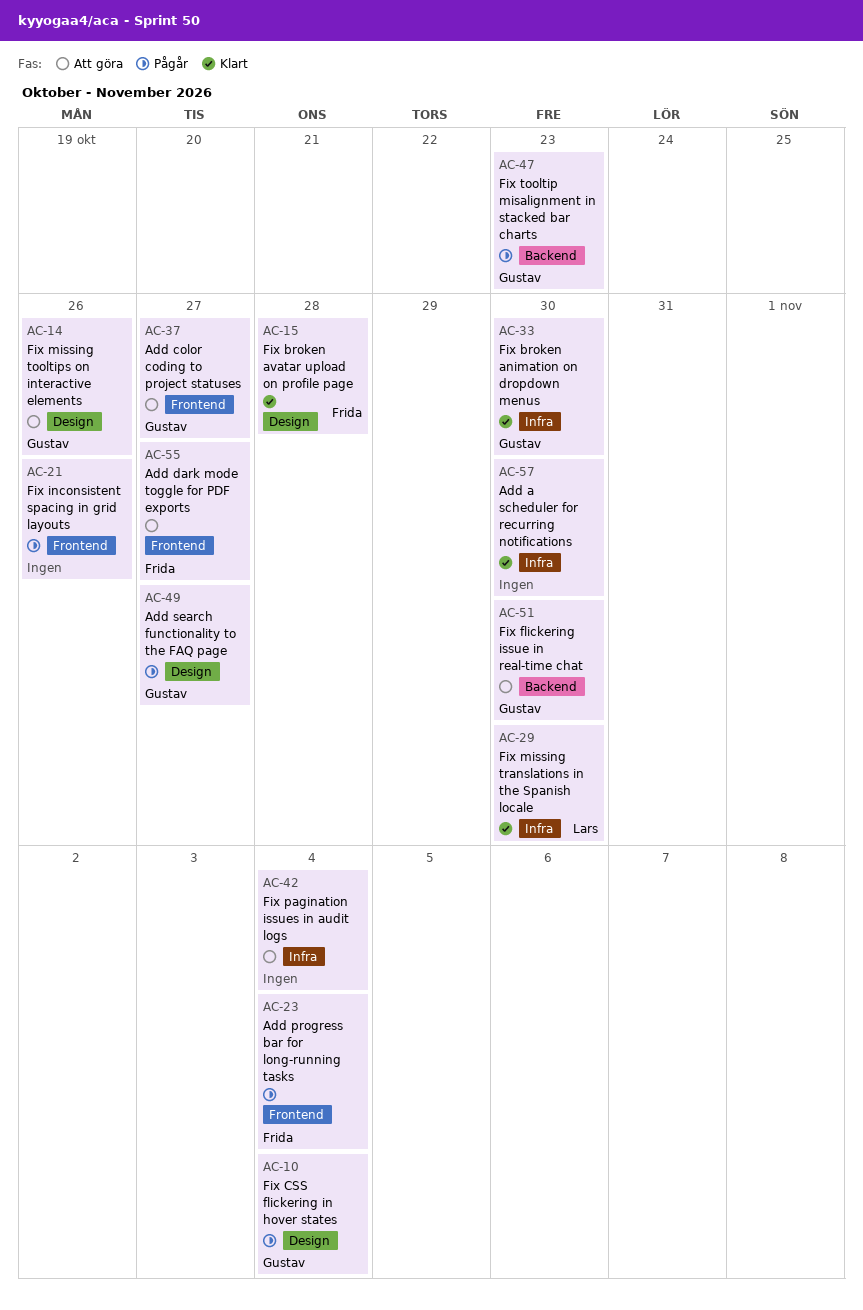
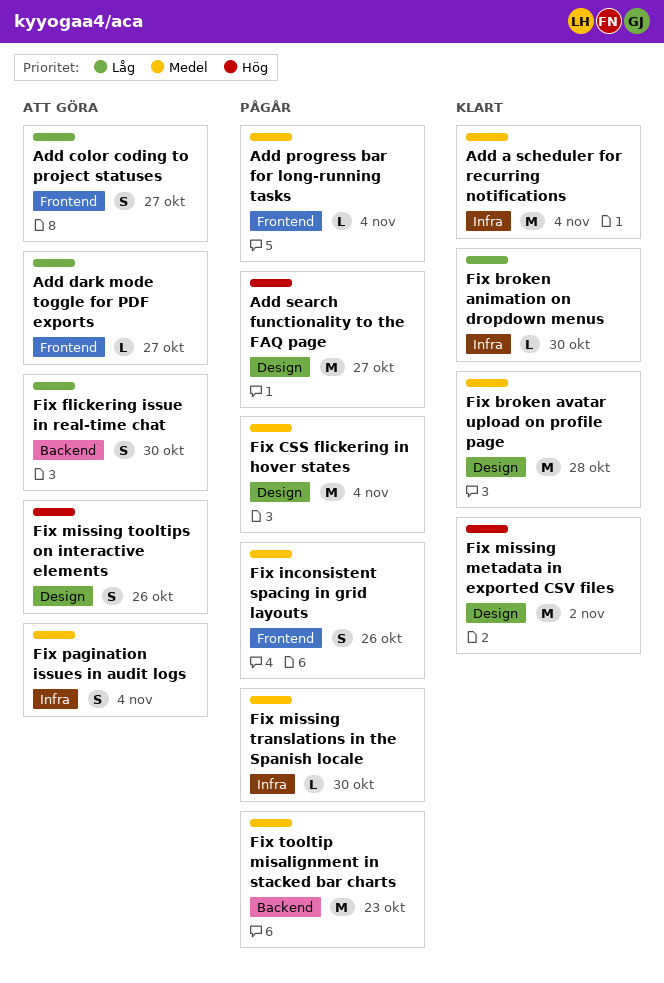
Add a scheduler for recurring notifications, due: Oct 30 -> Nov 4
Fix missing metadata in exported CSV files: none -> present
Fix missing translations in the Spanish locale, status: Klart -> Pågår

